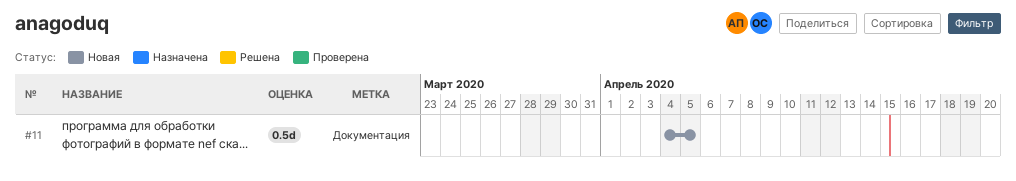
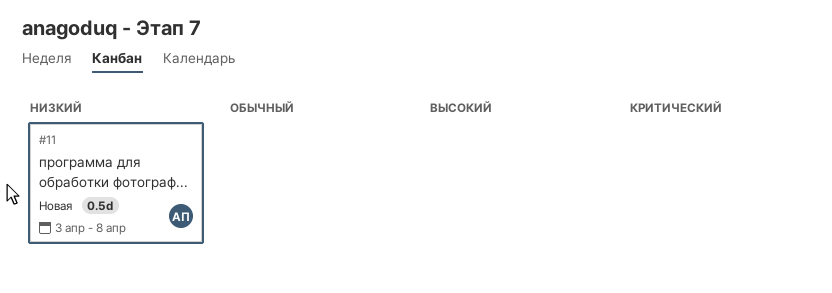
#11, start: Apr 4 -> Apr 3
#11, due: Apr 5 -> Apr 8

